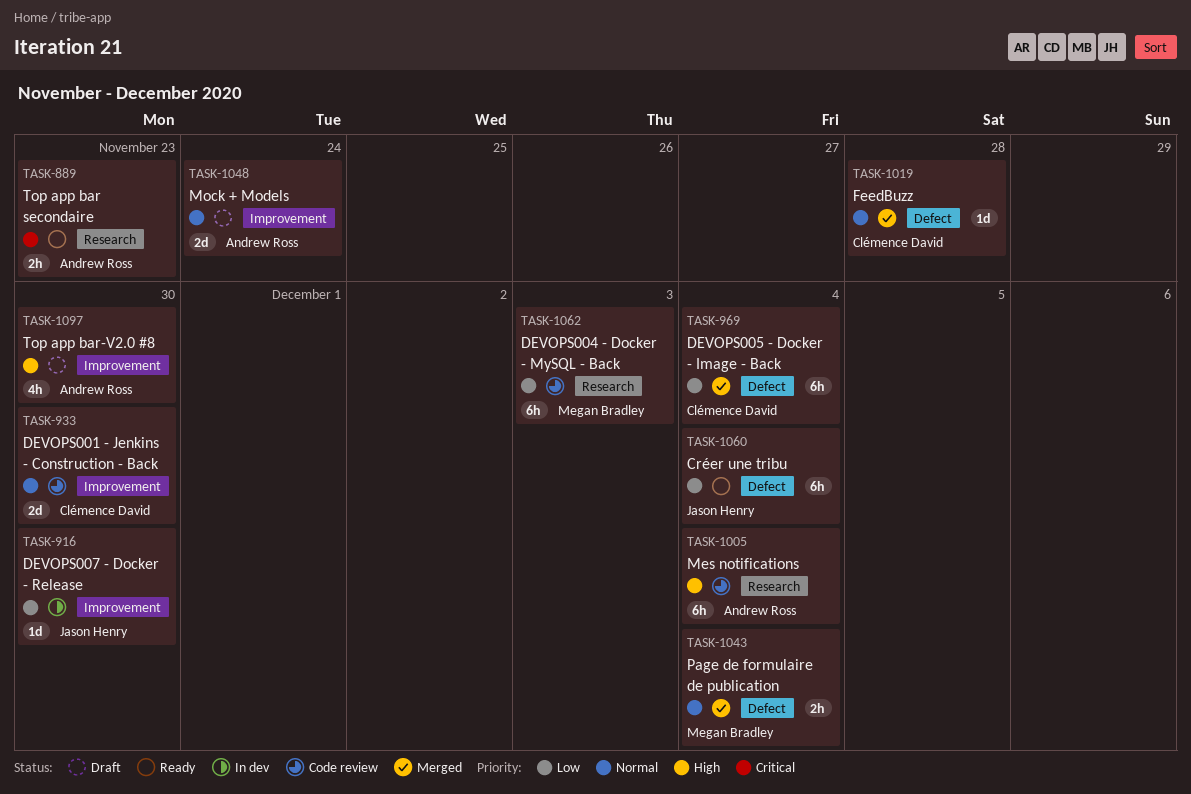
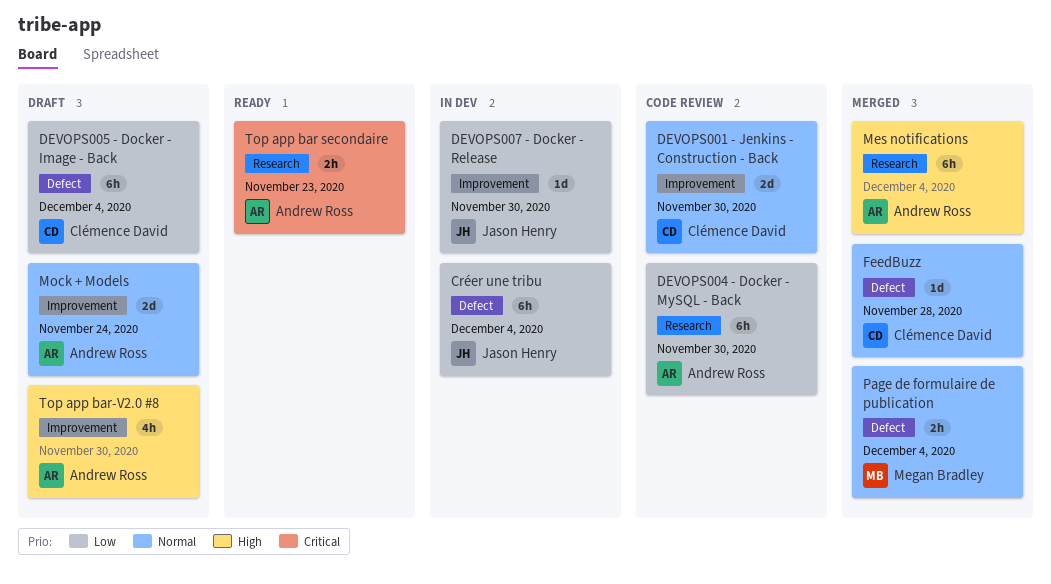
Créer une tribu, status: Ready -> In dev
DEVOPS004 - Docker - MySQL - Back, owner: Megan Bradley -> Andrew Ross
DEVOPS004 - Docker - MySQL - Back, due: Dec 3 -> Nov 30
DEVOPS005 - Docker - Image - Back, status: Merged -> Draft
Mes notifications, status: Code review -> Merged

